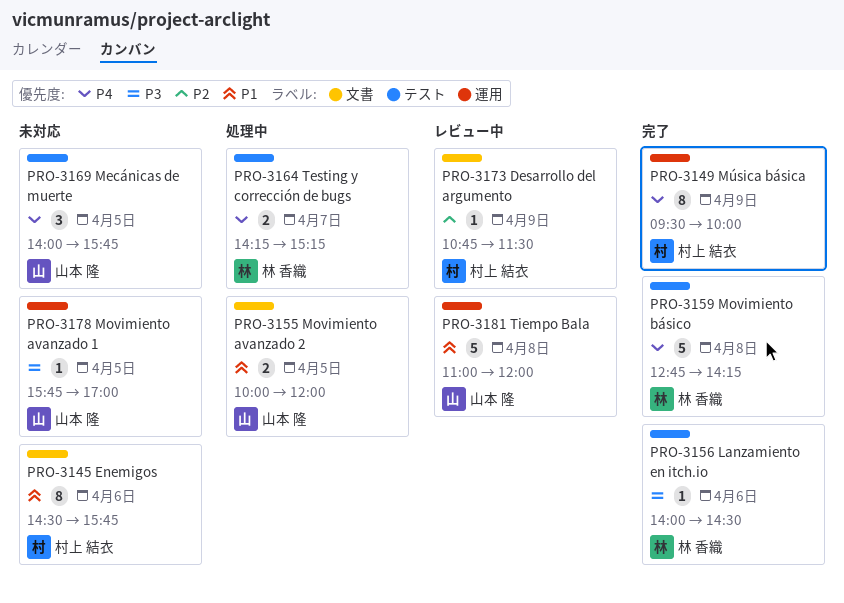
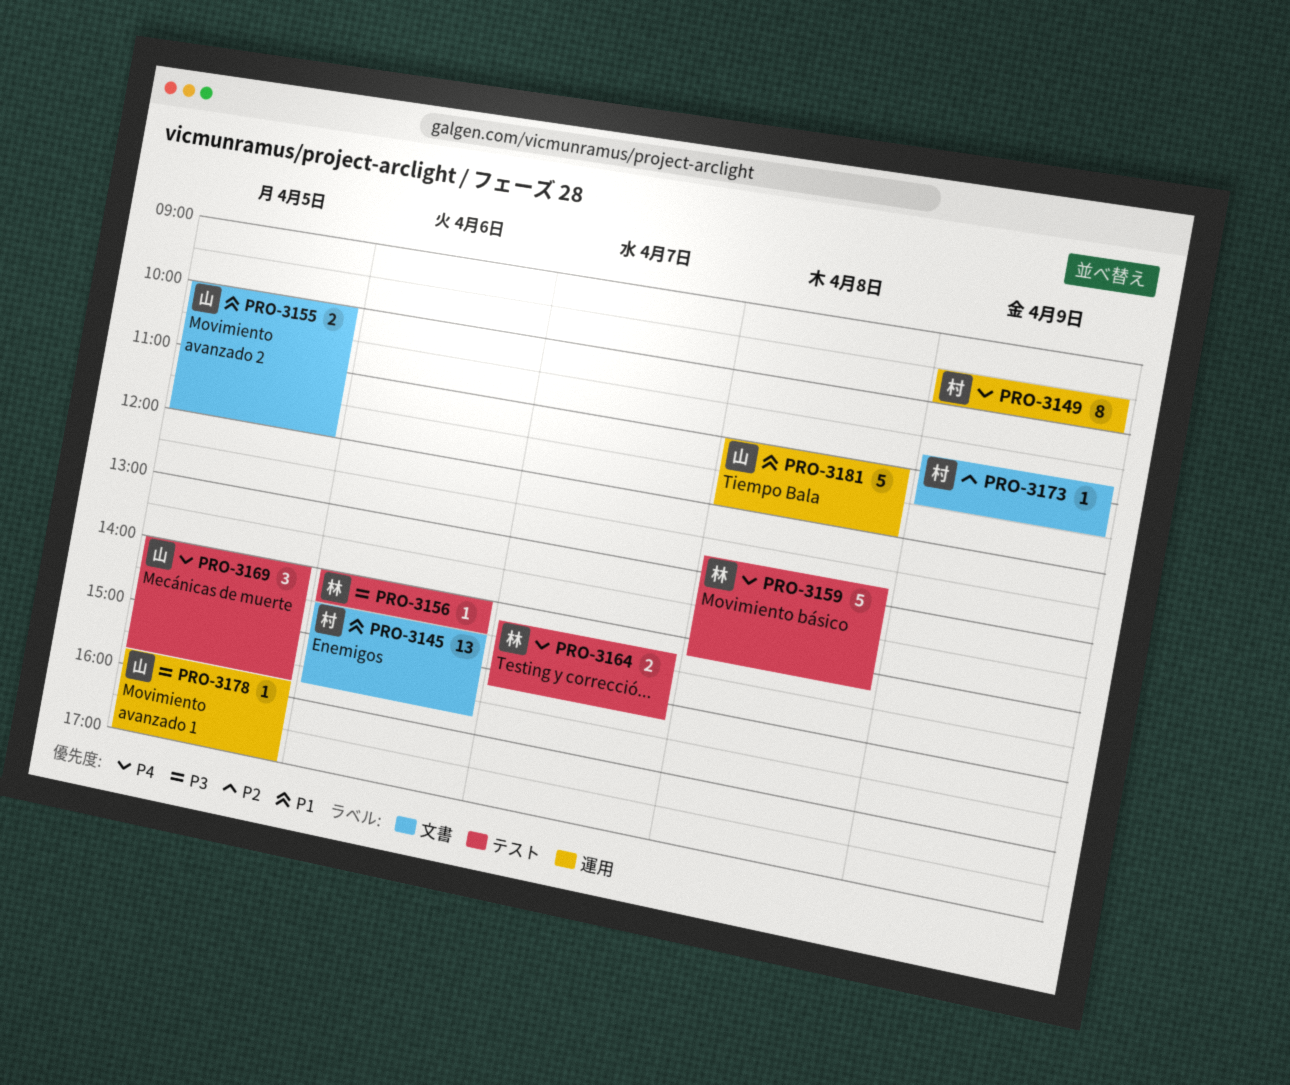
PRO-3145, estimate: 8 -> 13

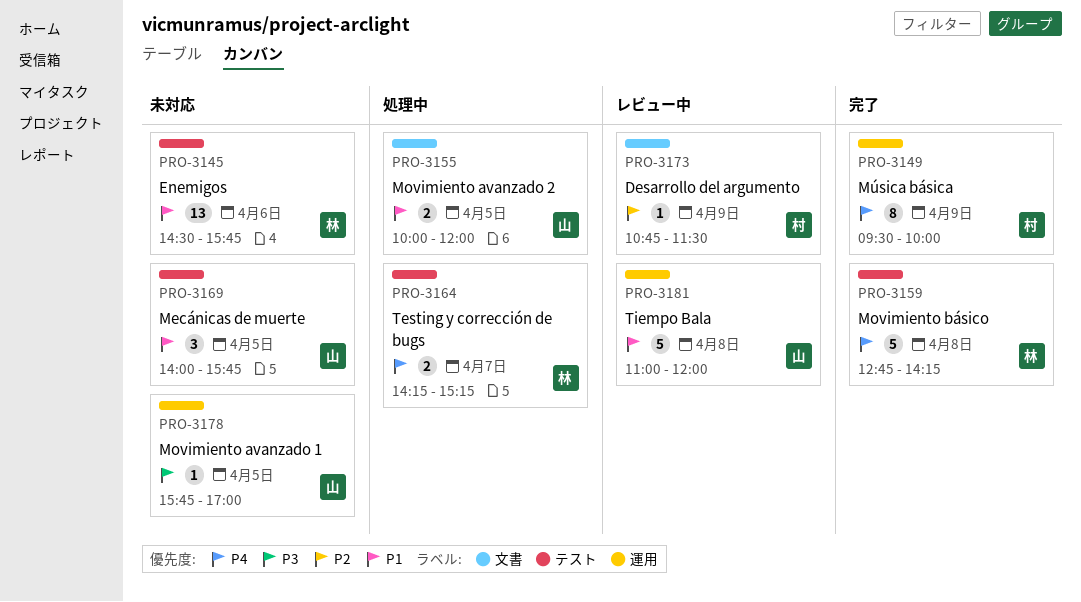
PRO-3145, owner: 村 -> 林
PRO-3145, label: 文書 -> テスト
PRO-3156: present -> none
PRO-3169, priority: P4 -> P1

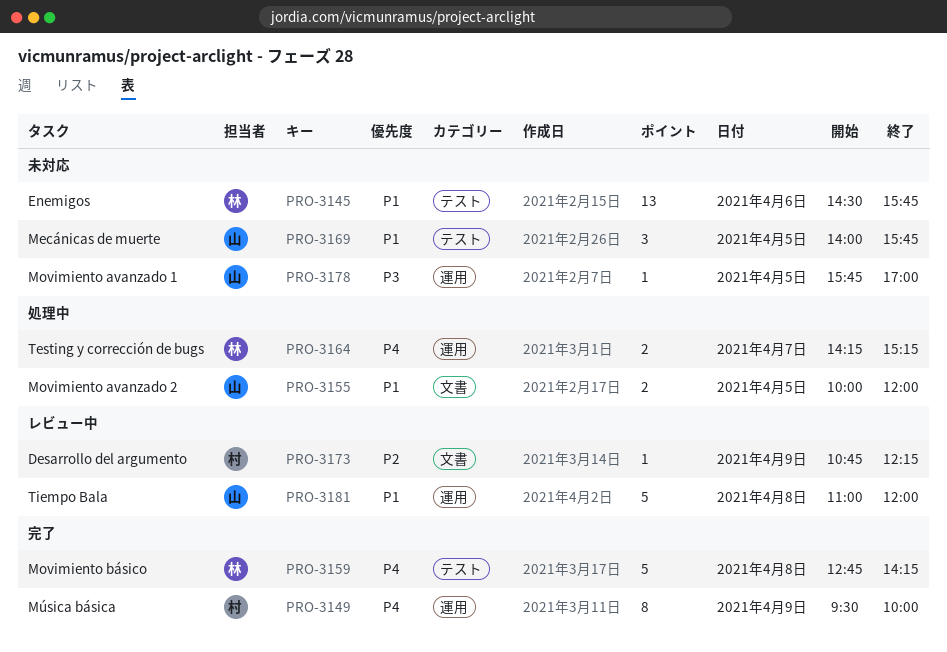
PRO-3164, label: テスト -> 運用
PRO-3173, ends: 11:30 -> 12:15

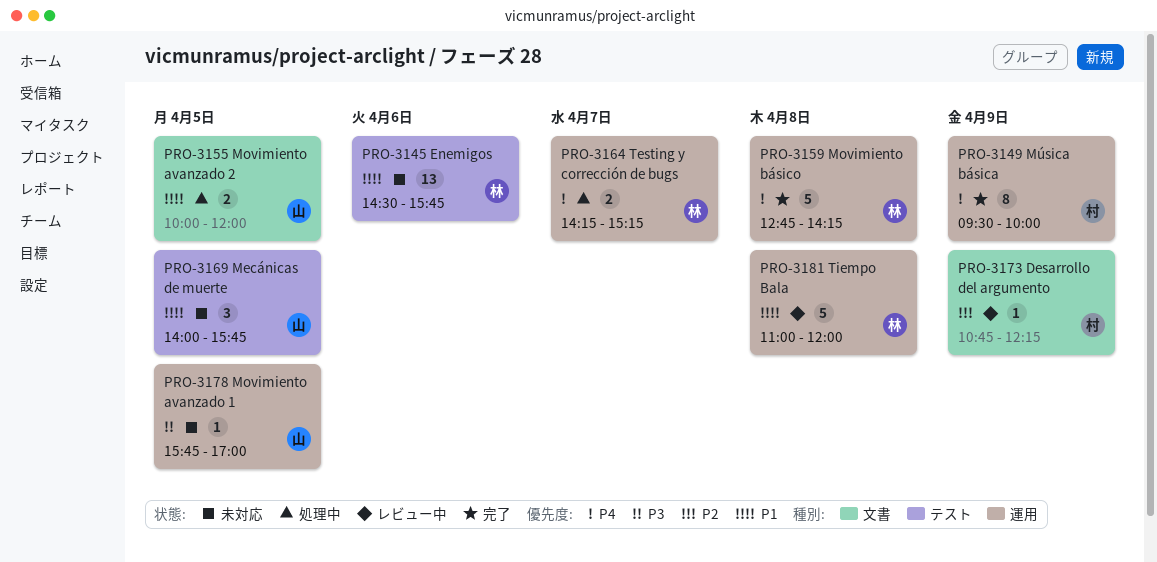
PRO-3159, label: テスト -> 運用
PRO-3181, owner: 山 -> 林

